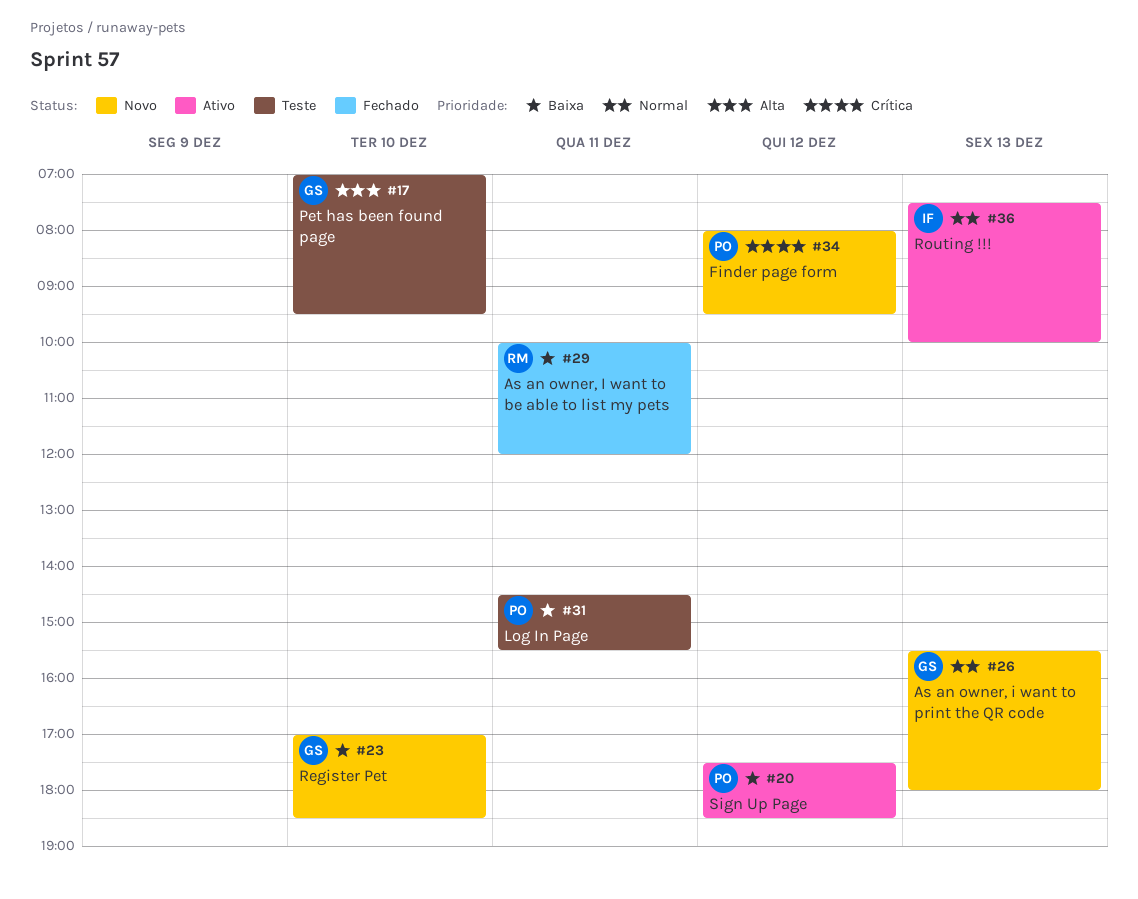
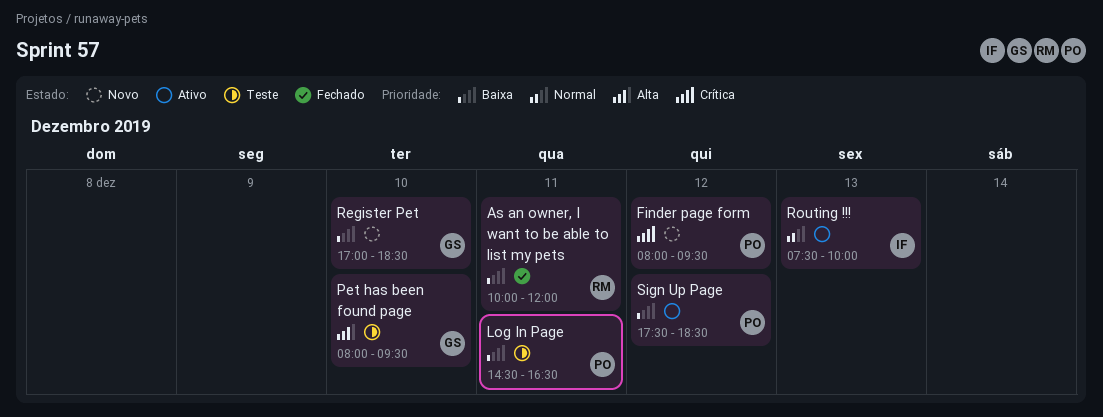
As an owner, i want to print the QR code: present -> none
Log In Page, ends: 15:30 -> 16:30
Pet has been found page, begins: 07:00 -> 08:00

